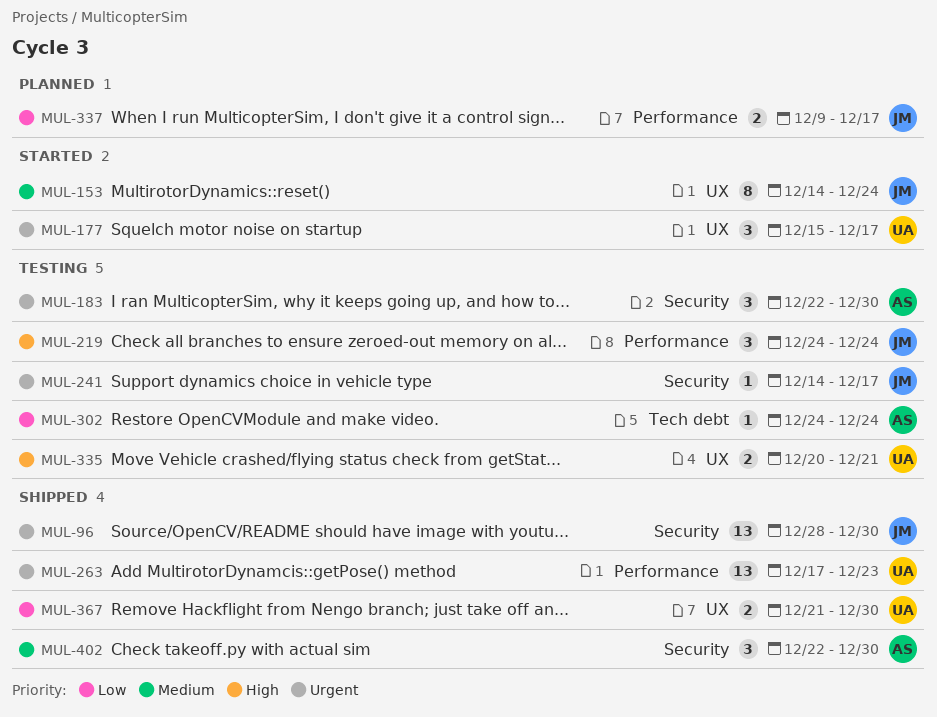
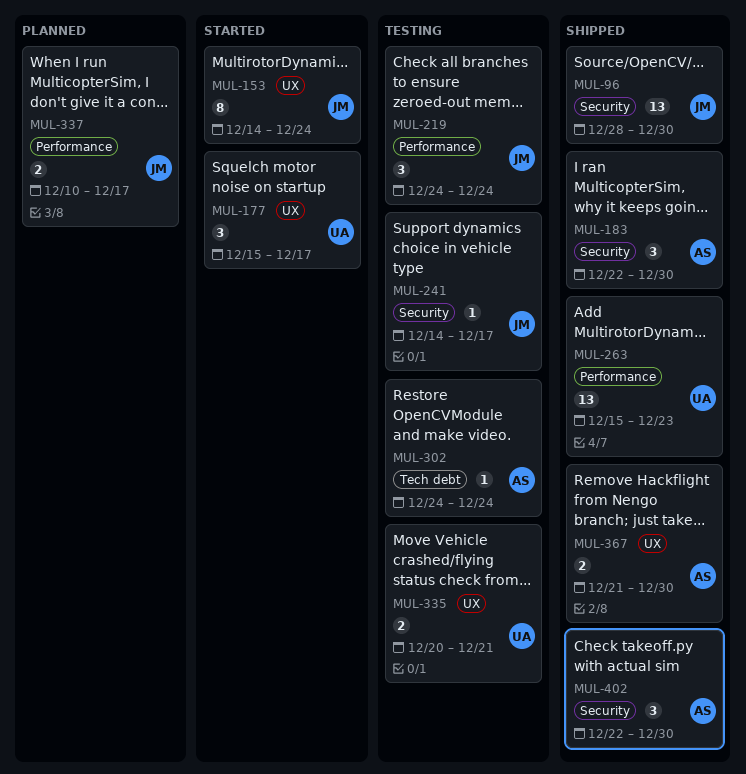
MUL-183, status: Testing -> Shipped
MUL-263, start: Dec 17 -> Dec 15
MUL-337, start: Dec 9 -> Dec 10
MUL-367, owner: UA -> AS

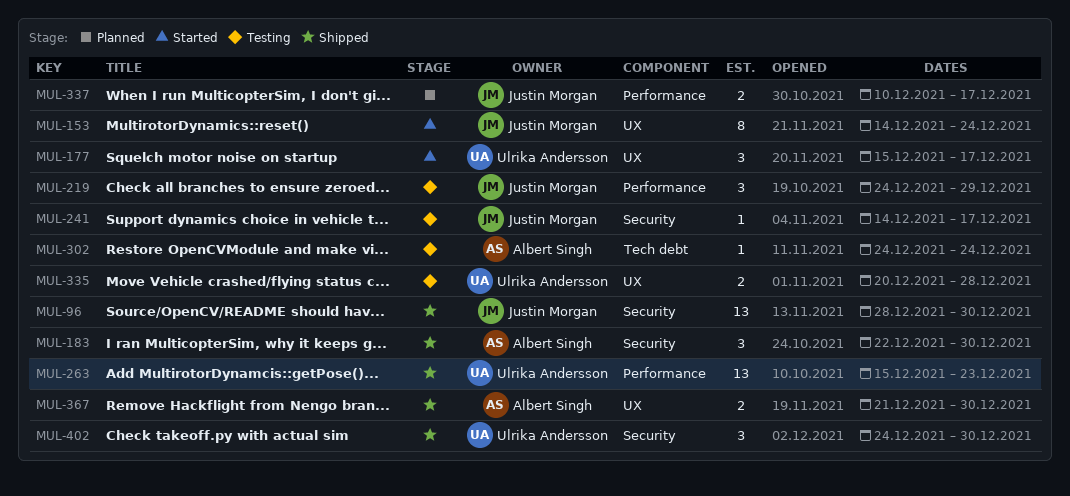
MUL-219, due: Dec 24 -> Dec 29
MUL-335, due: Dec 21 -> Dec 28
MUL-402, owner: Albert Singh -> Ulrika Andersson
MUL-402, start: Dec 22 -> Dec 24

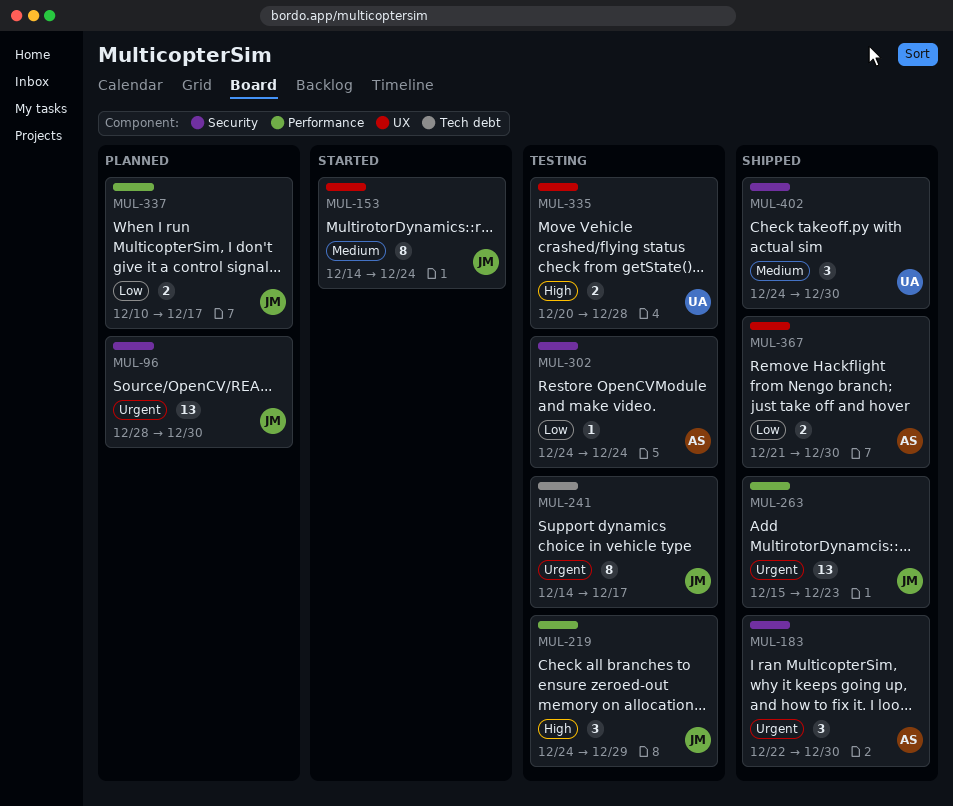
MUL-96, status: Shipped -> Planned
MUL-177: present -> none
MUL-241, label: Security -> Tech debt
MUL-241, estimate: 1 -> 8
MUL-263, owner: Ulrika Andersson -> Justin Morgan
MUL-302, label: Tech debt -> Security

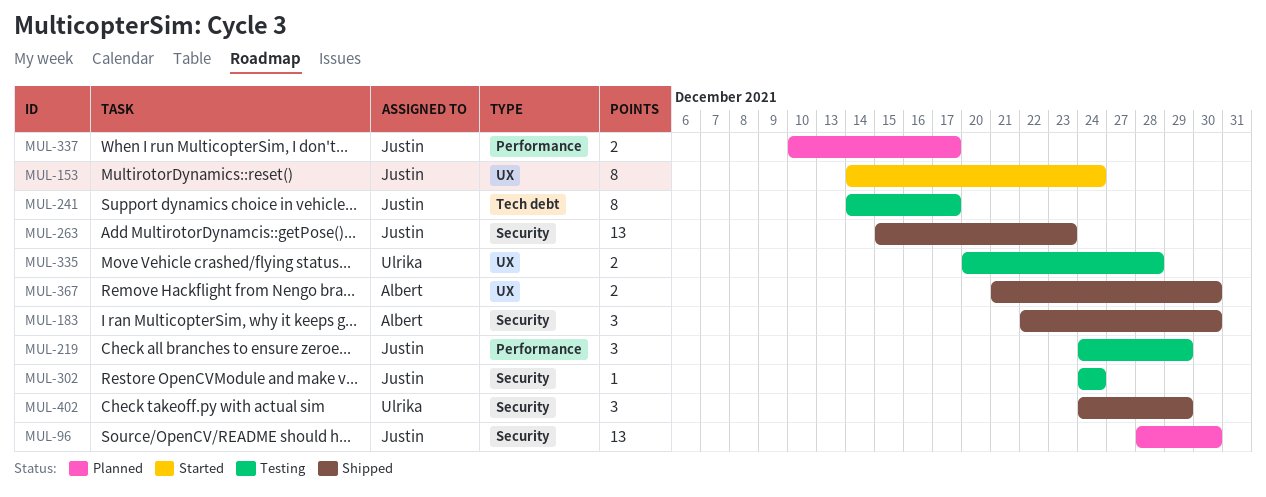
MUL-263, label: Performance -> Security
MUL-302, owner: Albert -> Justin
MUL-402, due: Dec 30 -> Dec 29

